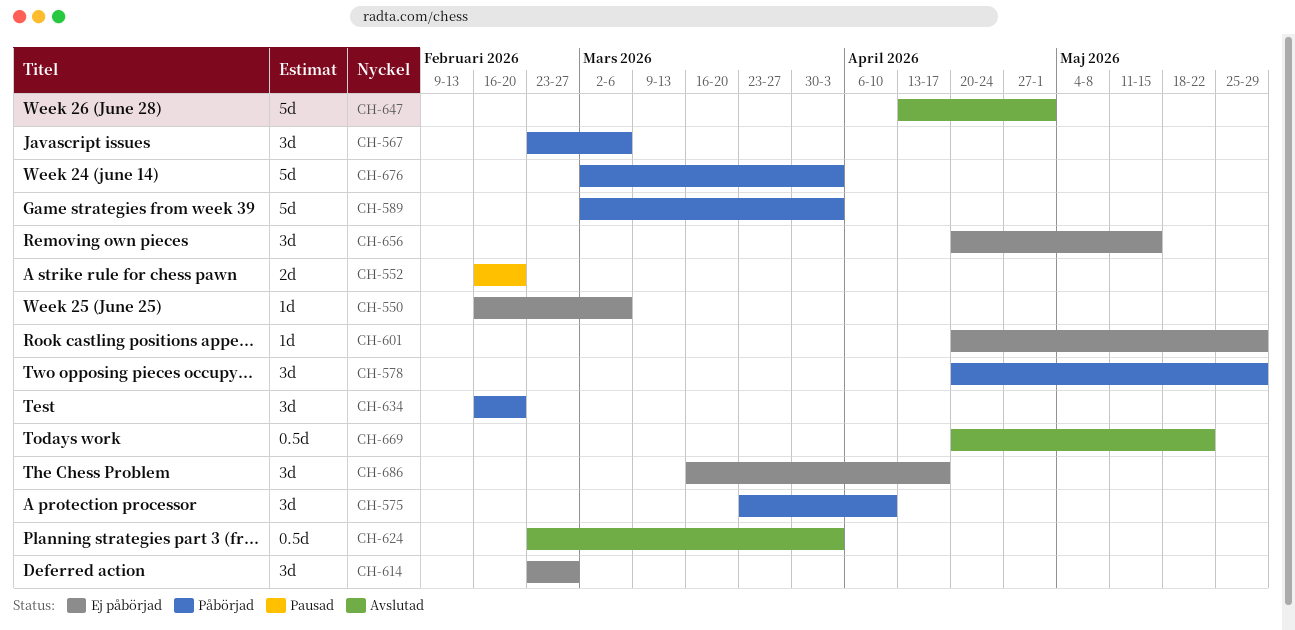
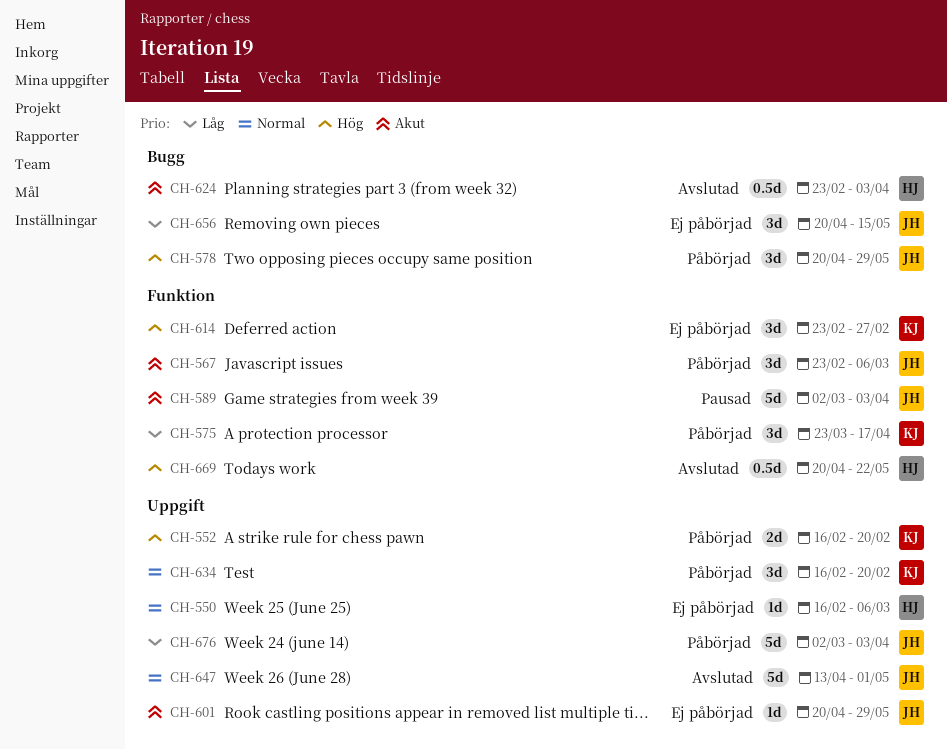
CH-552, status: Pausad -> Påbörjad
CH-575, due: Apr 10 -> Apr 17
CH-589, status: Påbörjad -> Pausad
CH-686: present -> none

